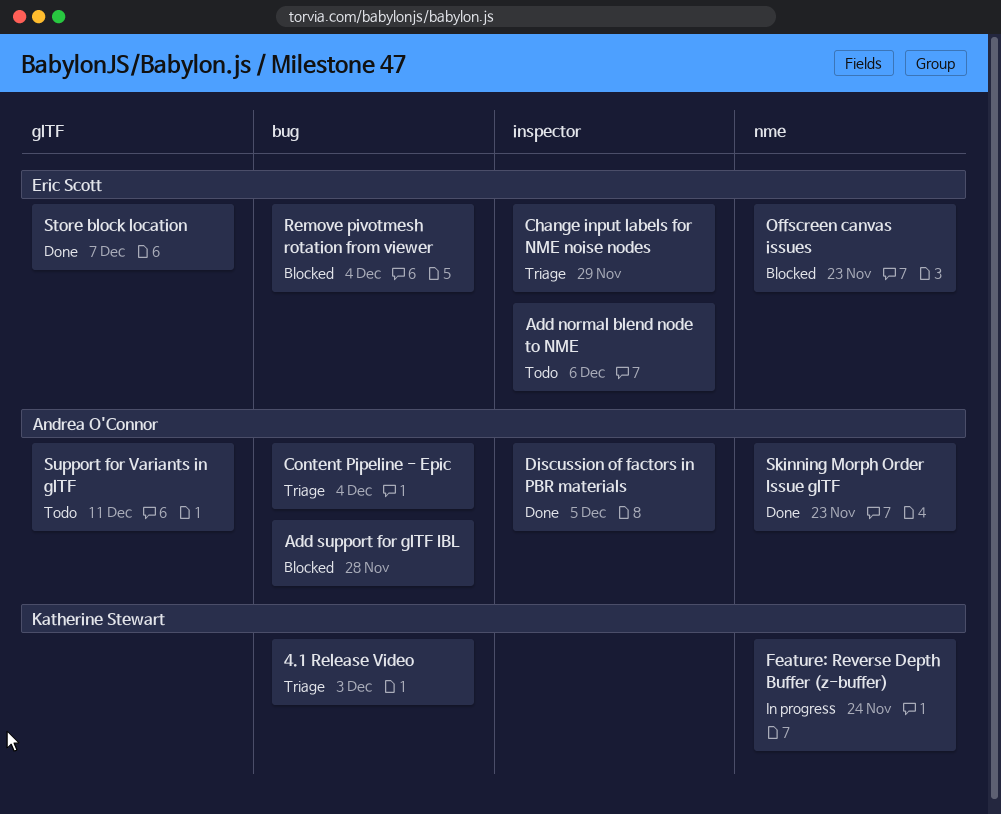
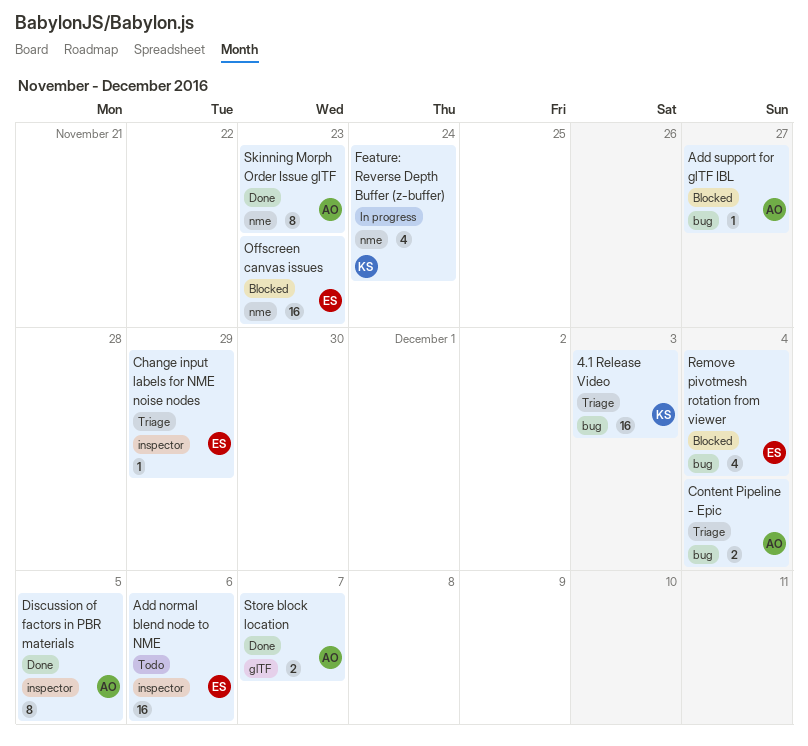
Add support for glTF IBL, due: Nov 28 -> Nov 27
Store block location, owner: Eric Scott -> Andrea O'Connor
Support for Variants in glTF: present -> none

